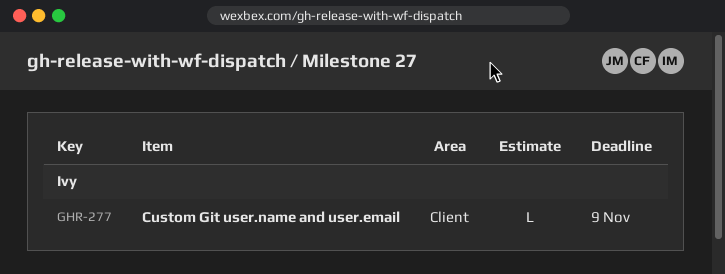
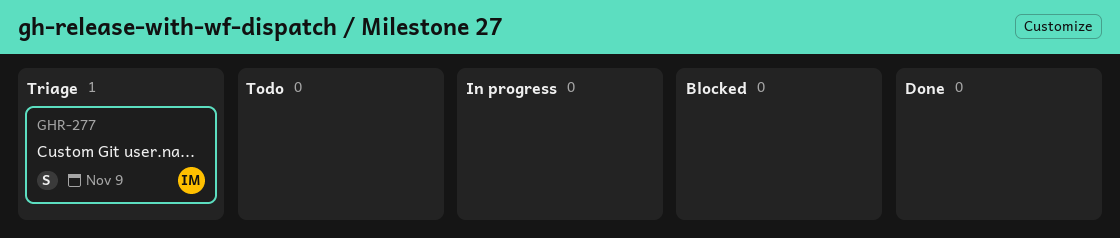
GHR-277, estimate: L -> S

